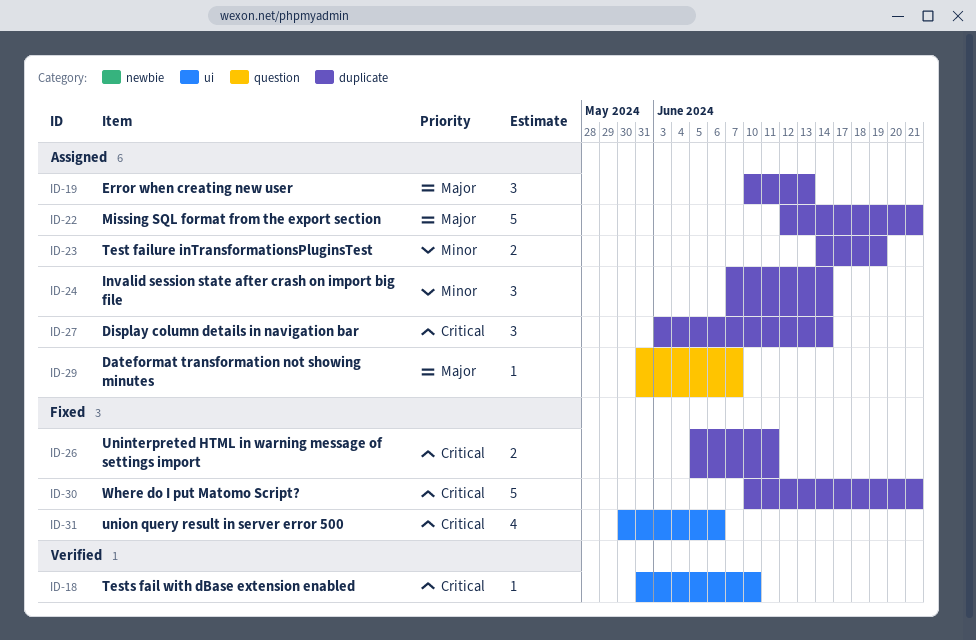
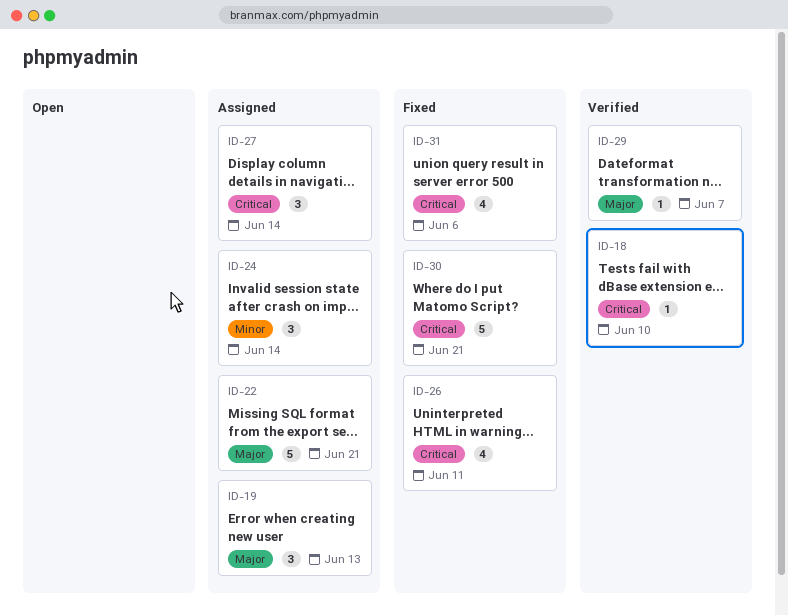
ID-23: present -> none
ID-26, estimate: 2 -> 4
ID-29, status: Assigned -> Verified

